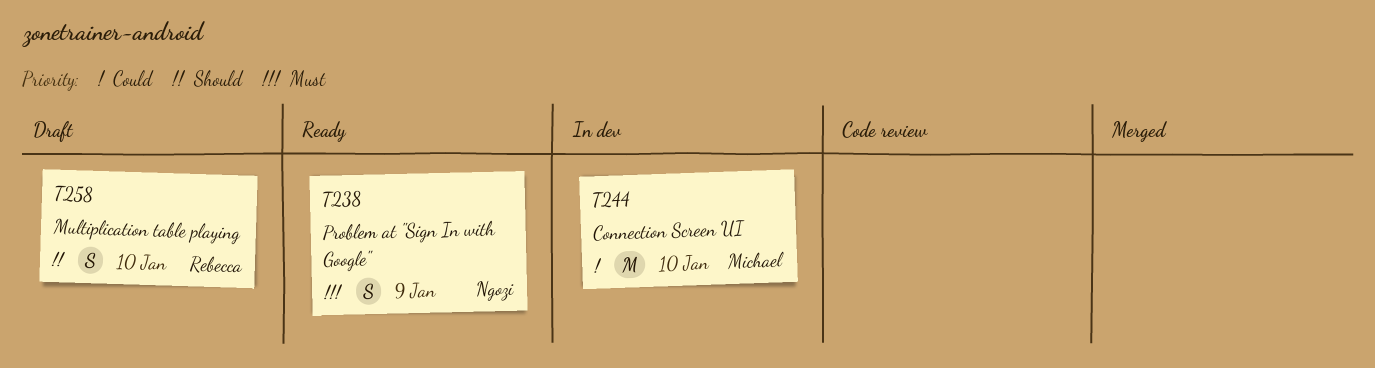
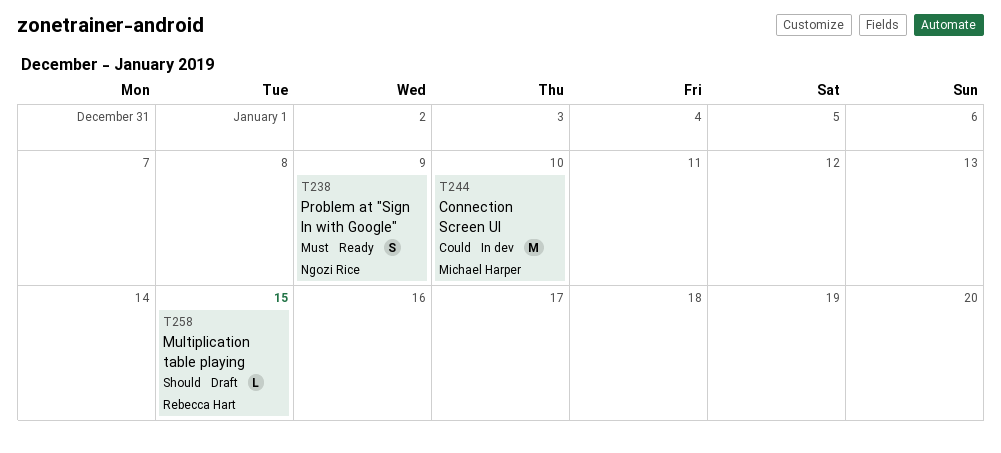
T258, estimate: S -> L
T258, due: Jan 10 -> Jan 15

